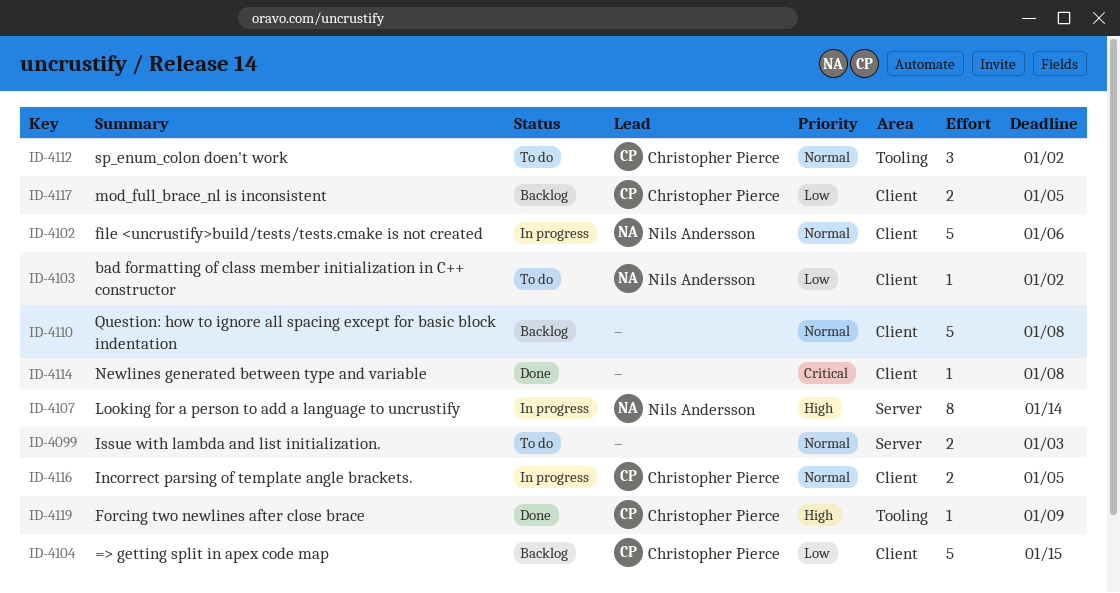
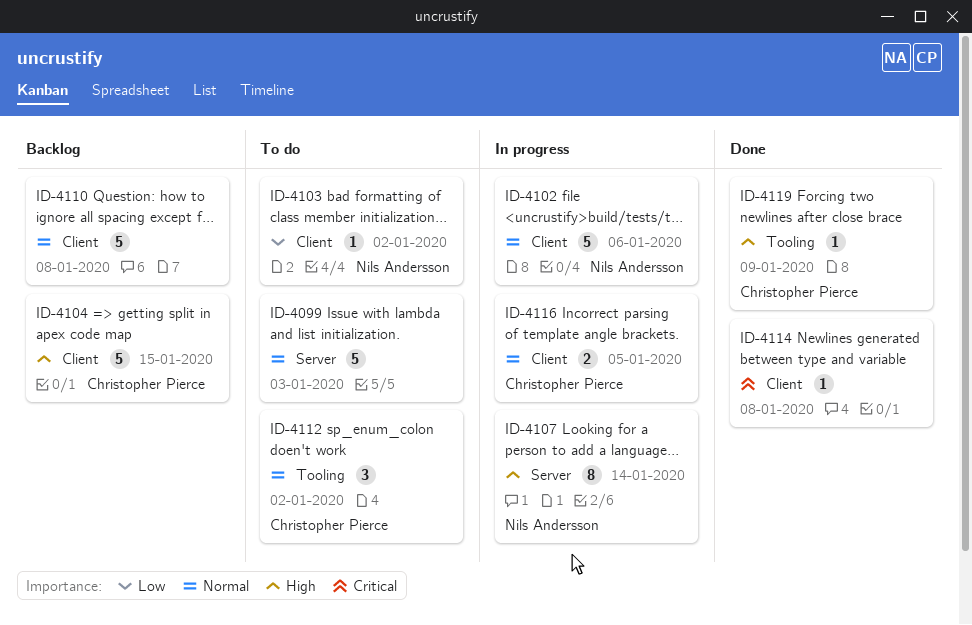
ID-4099, estimate: 2 -> 5
ID-4104, priority: Low -> High
ID-4117: present -> none

